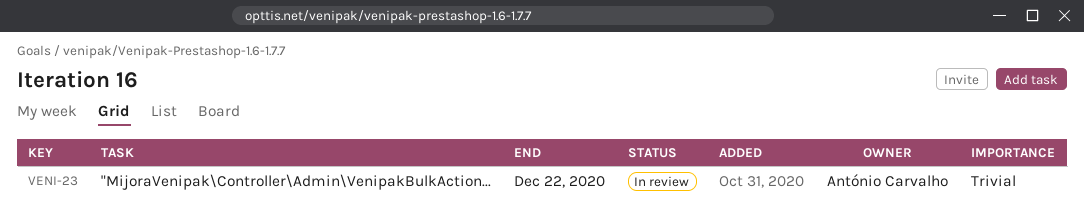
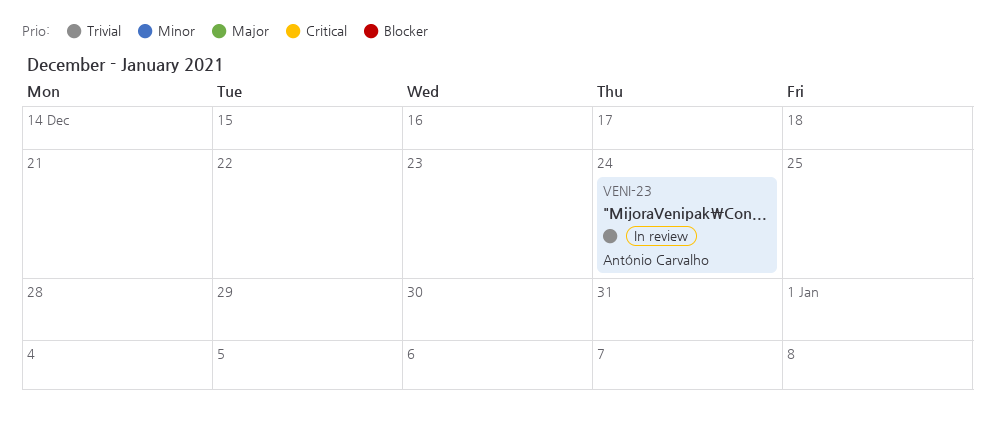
VENI-23, due: Dec 22 -> Dec 24

